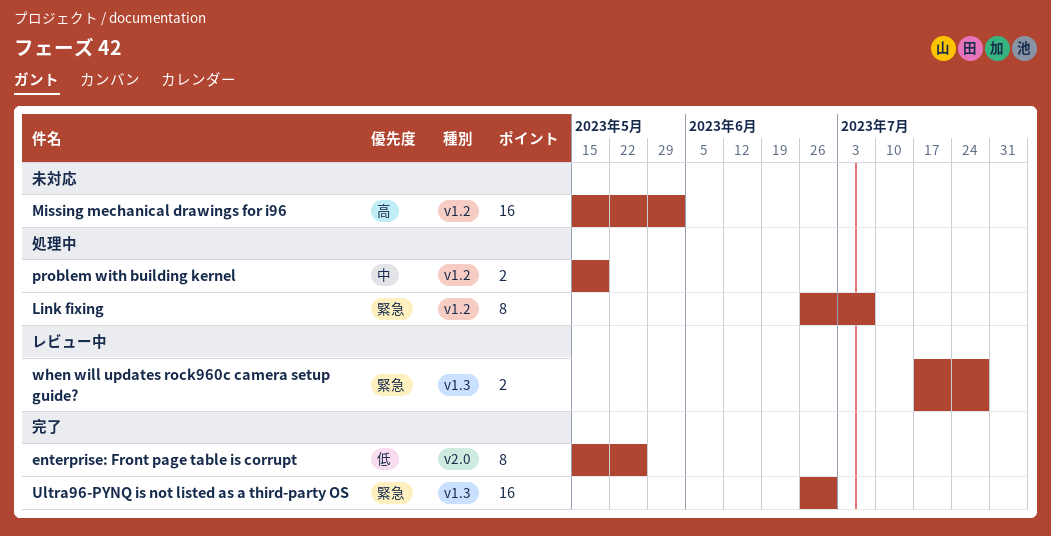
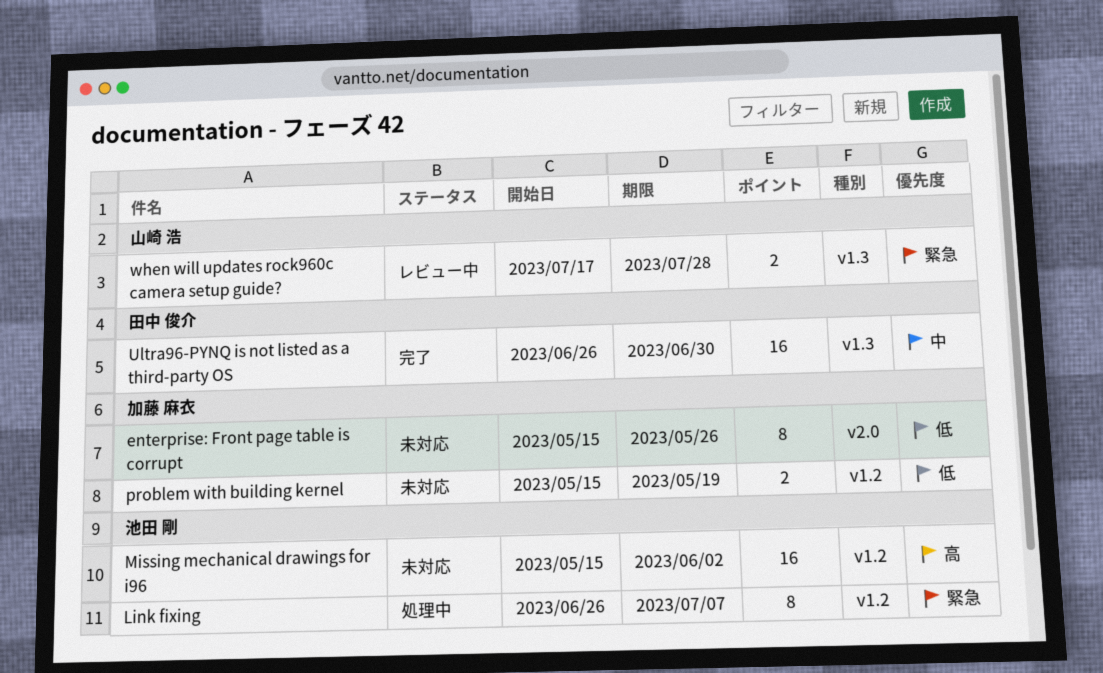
enterprise: Front page table is corrupt, status: 完了 -> 未対応
problem with building kernel, status: 処理中 -> 未対応
problem with building kernel, priority: 中 -> 低
Ultra96-PYNQ is not listed as a third-party OS, priority: 緊急 -> 中

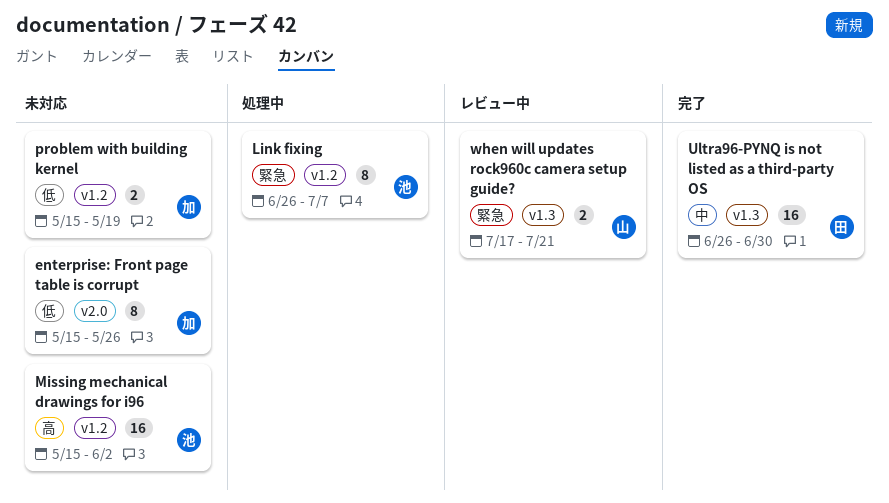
when will updates rock960c camera setup guide?, due: Jul 28 -> Jul 21

